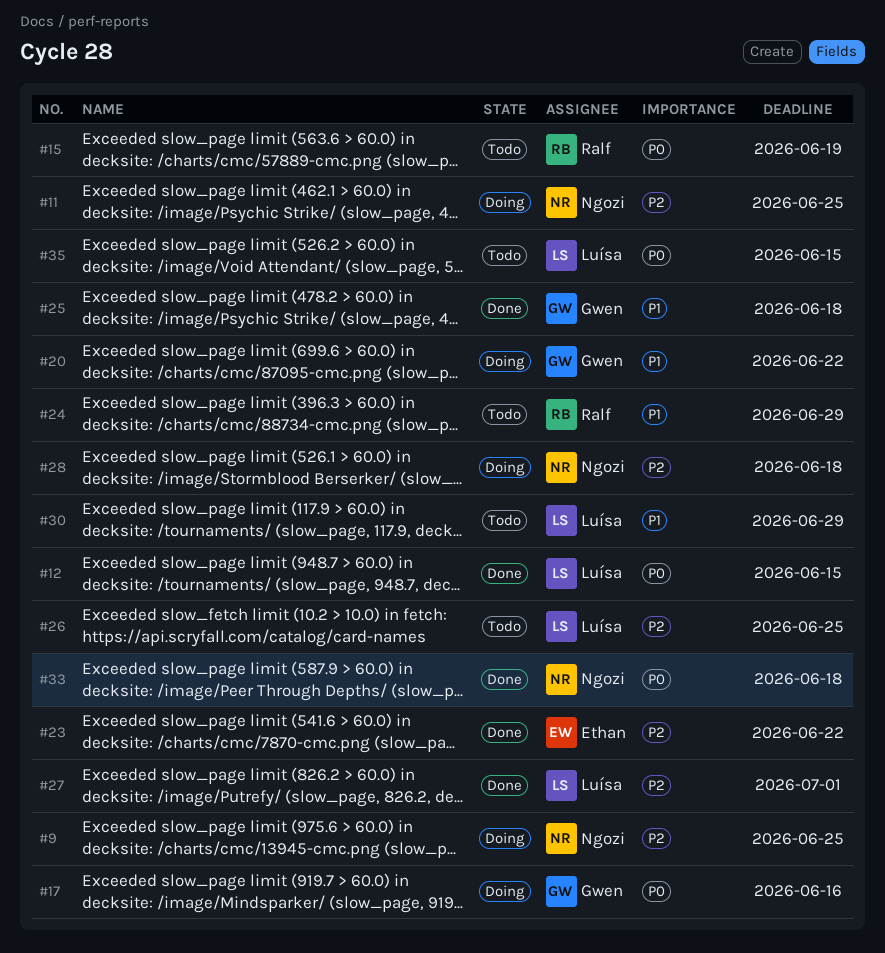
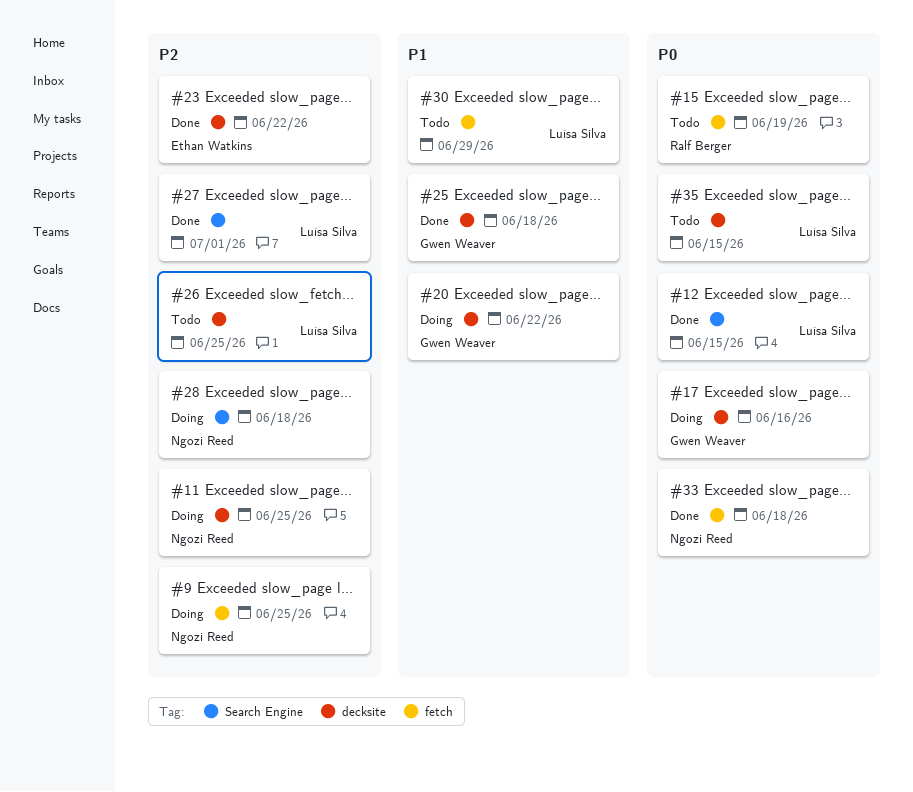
#24: present -> none

